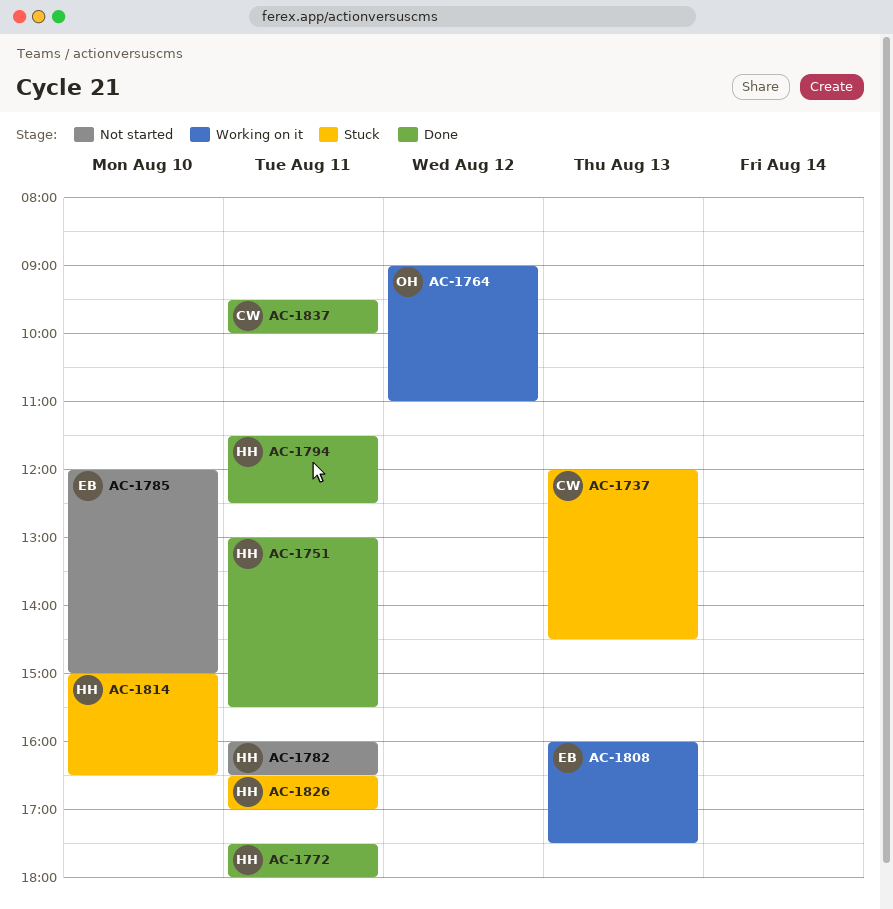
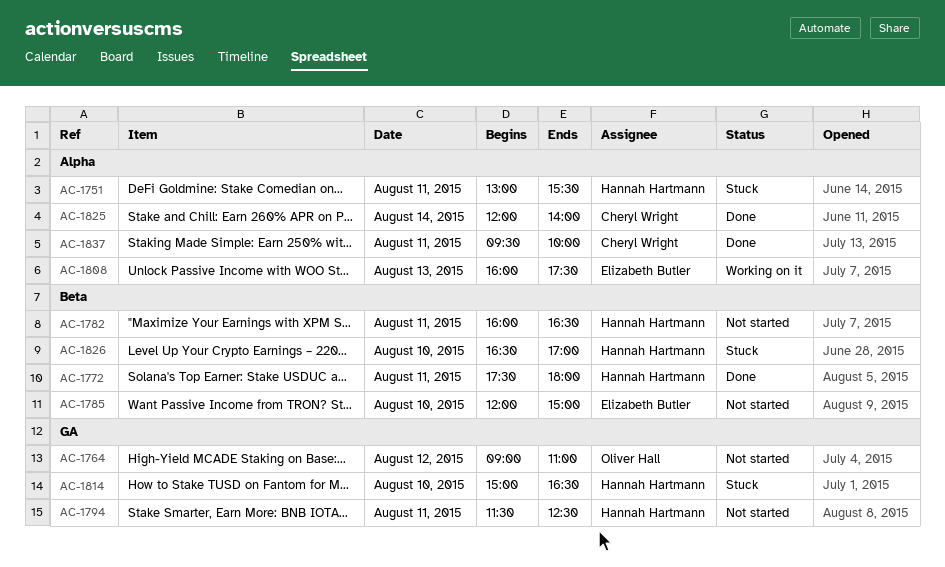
AC-1737: present -> none
AC-1751, status: Done -> Stuck
AC-1764, status: Working on it -> Not started
AC-1794, status: Done -> Not started
AC-1825: none -> present
AC-1826, day: Aug 11 -> Aug 10

